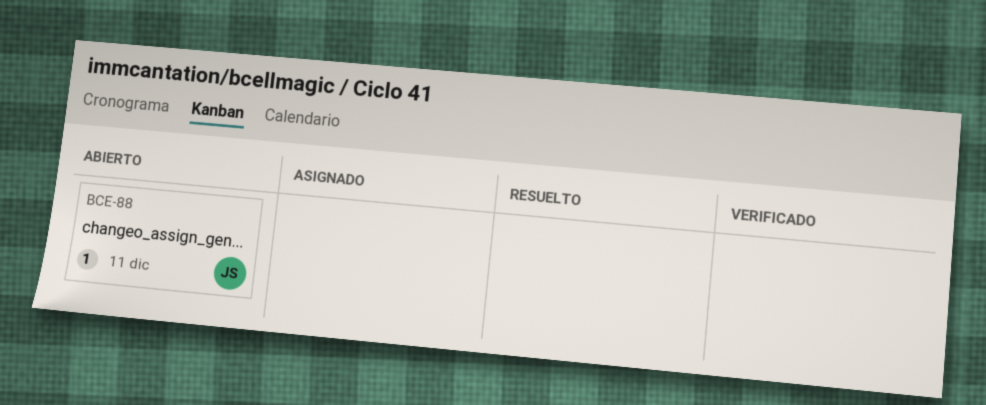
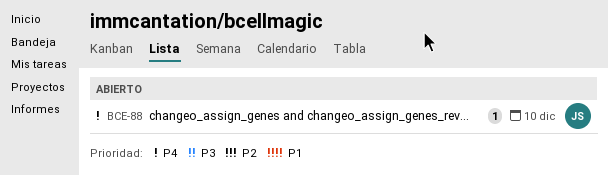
BCE-88, due: Dec 11 -> Dec 10

